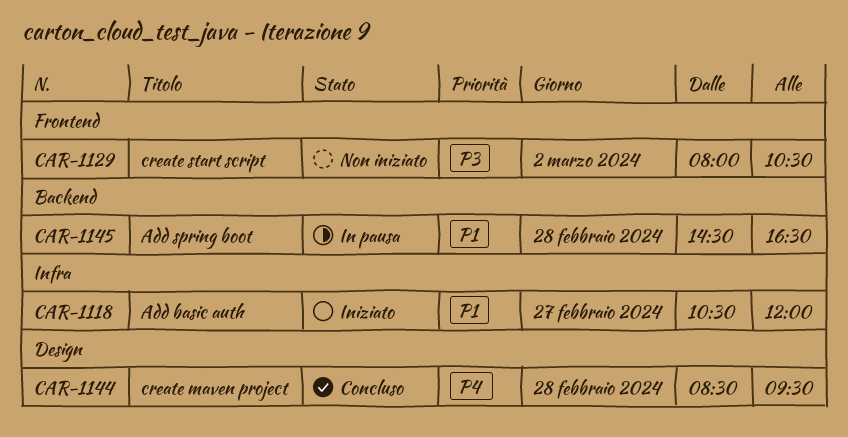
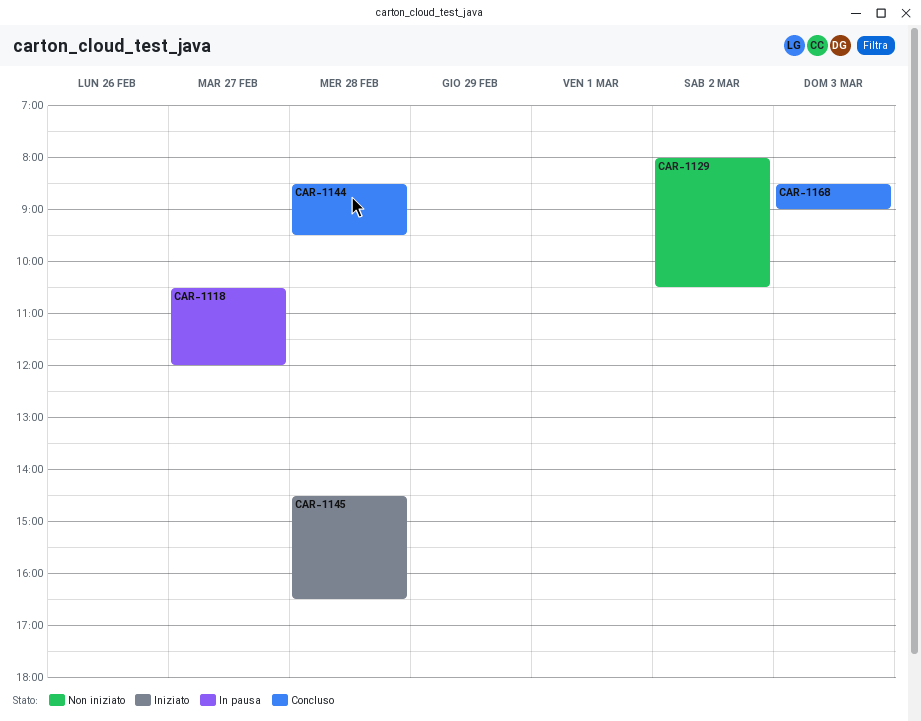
CAR-1118, status: Iniziato -> In pausa
CAR-1145, status: In pausa -> Iniziato
CAR-1168: none -> present

